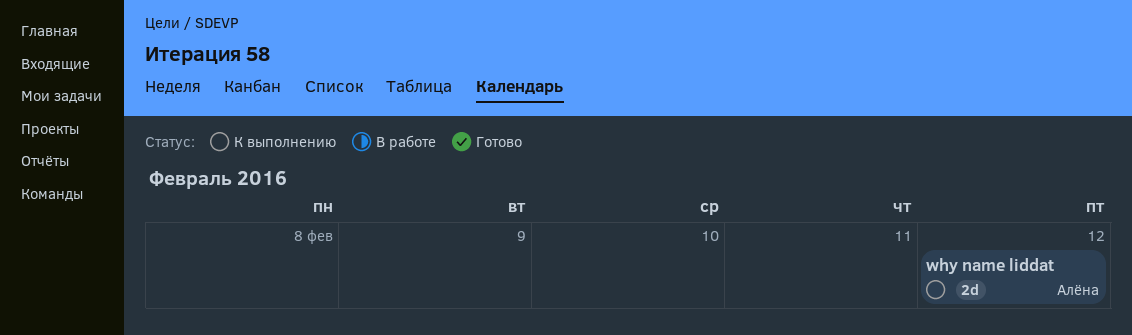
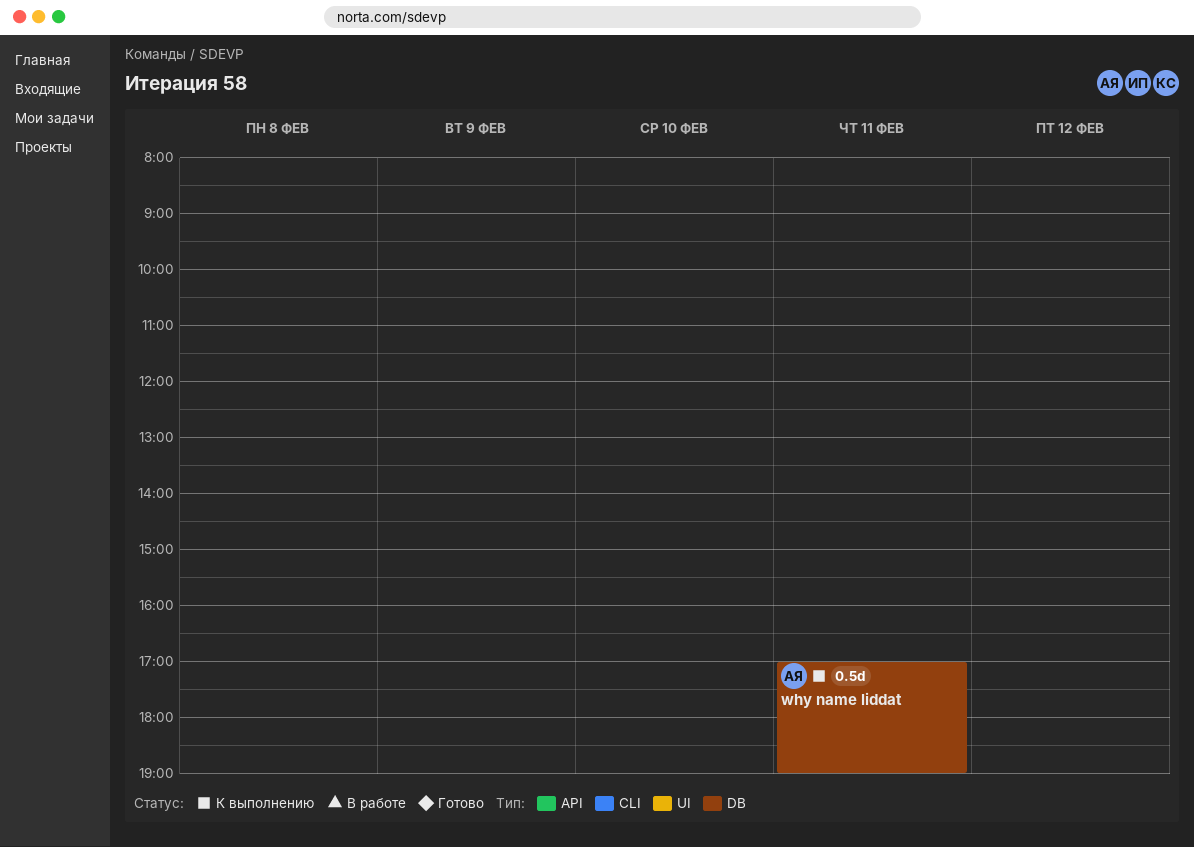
why name liddat, estimate: 2d -> 0.5d
why name liddat, day: Feb 12 -> Feb 11

